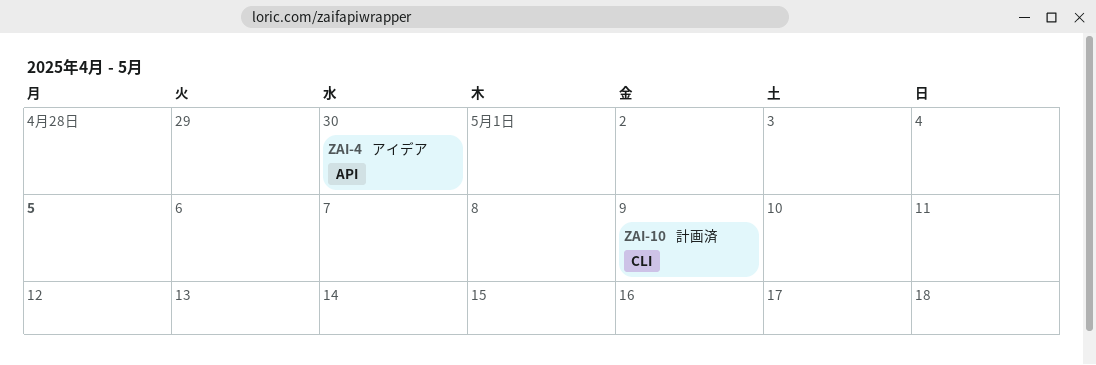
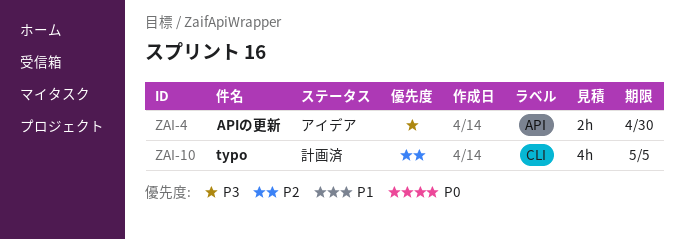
ZAI-10, due: May 9 -> May 5

